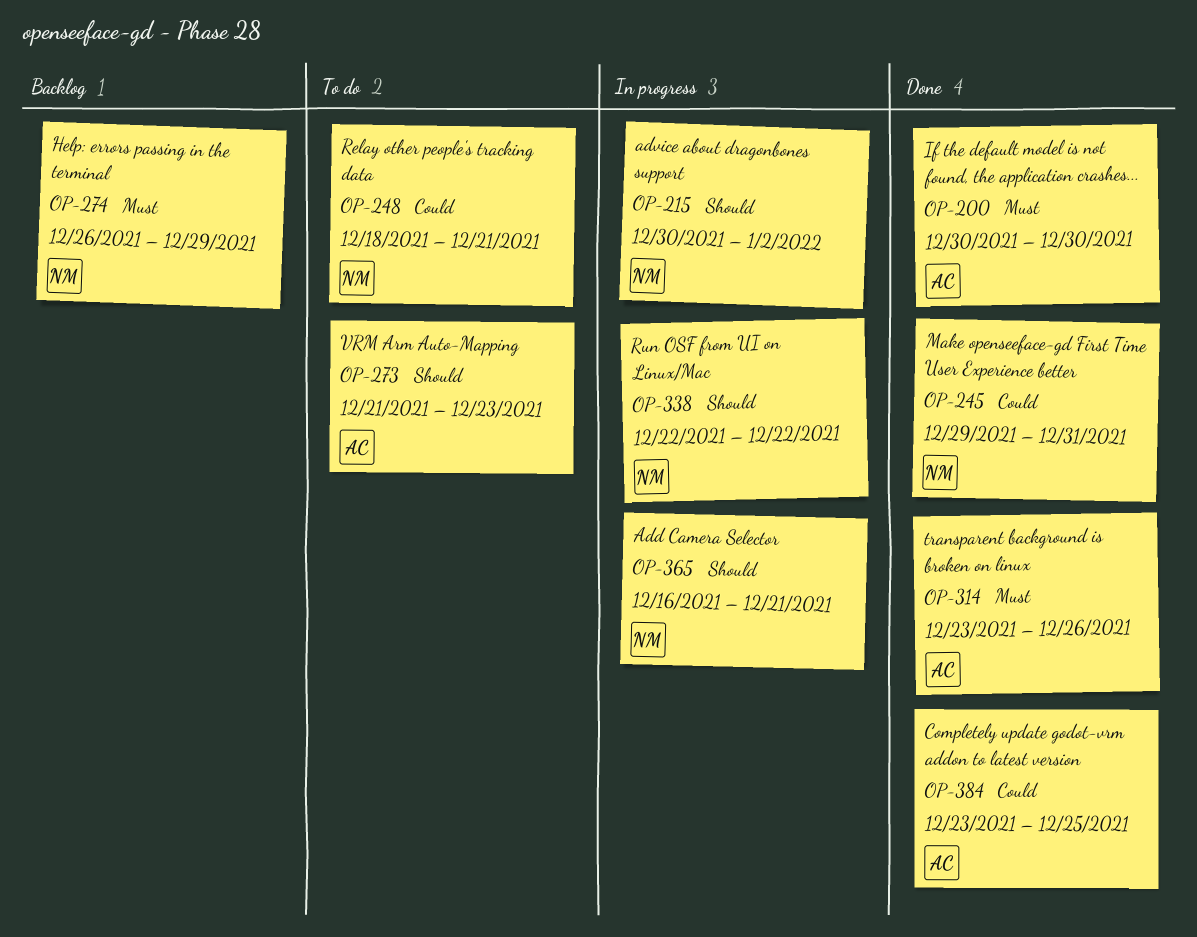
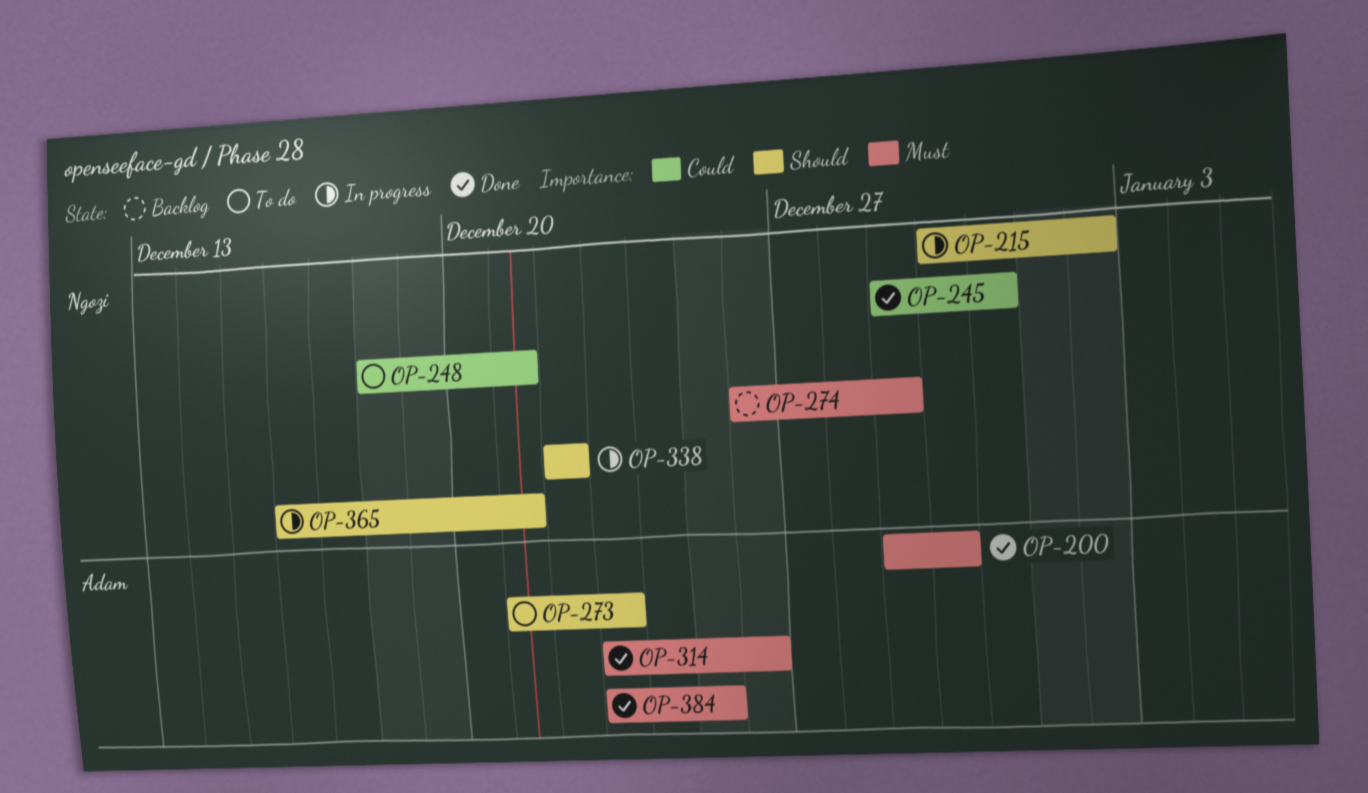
OP-200, start: Dec 30 -> Dec 29
OP-384, priority: Could -> Must

